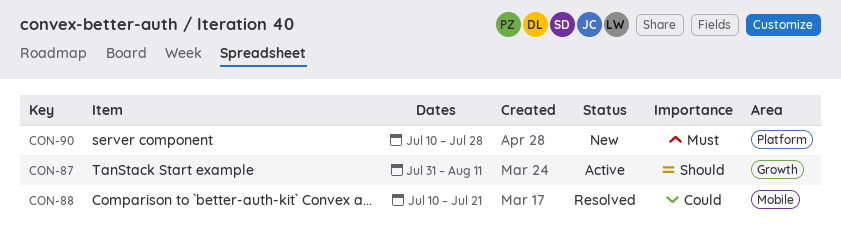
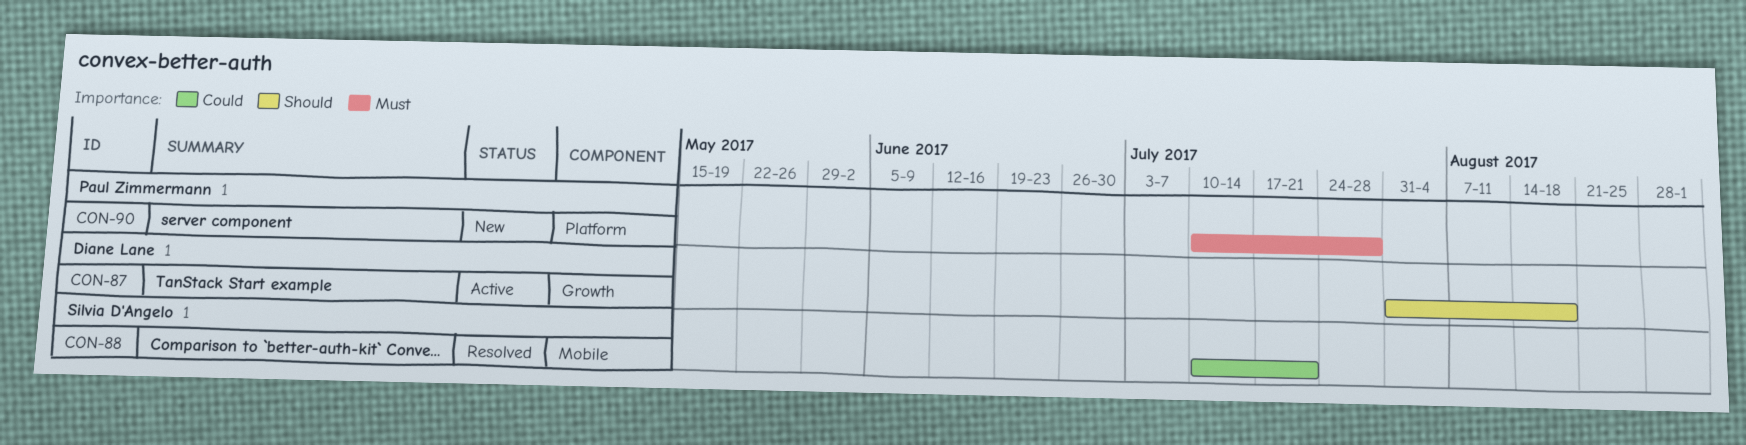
CON-87, due: Aug 11 -> Aug 18

